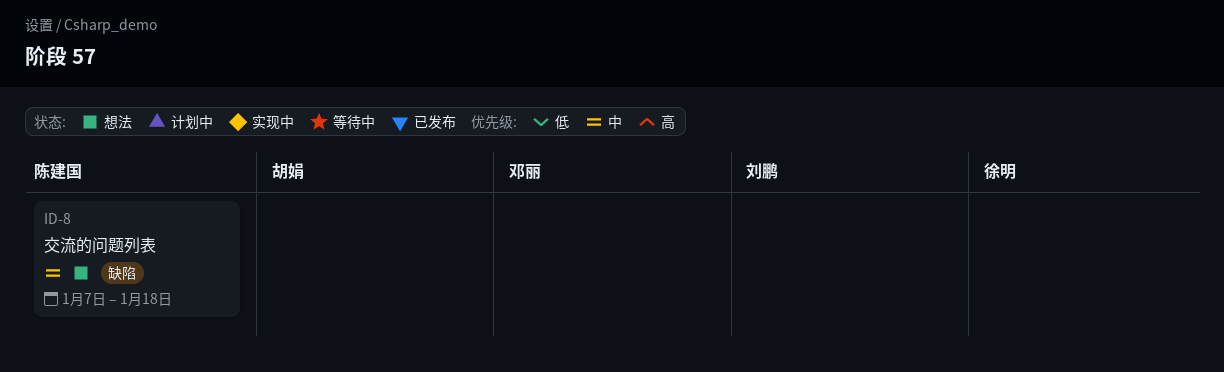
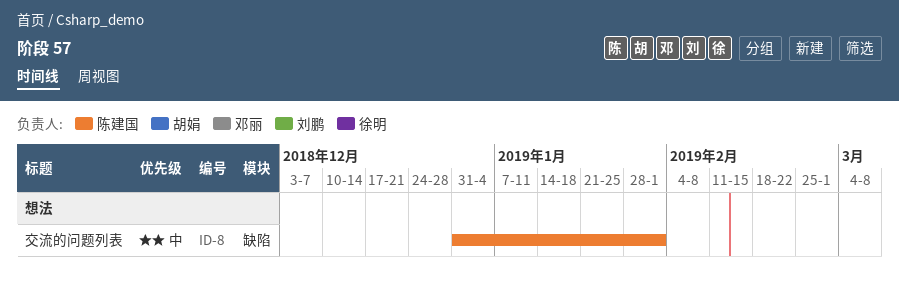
ID-8, start: Jan 7 -> Dec 31
ID-8, due: Jan 18 -> Feb 1

